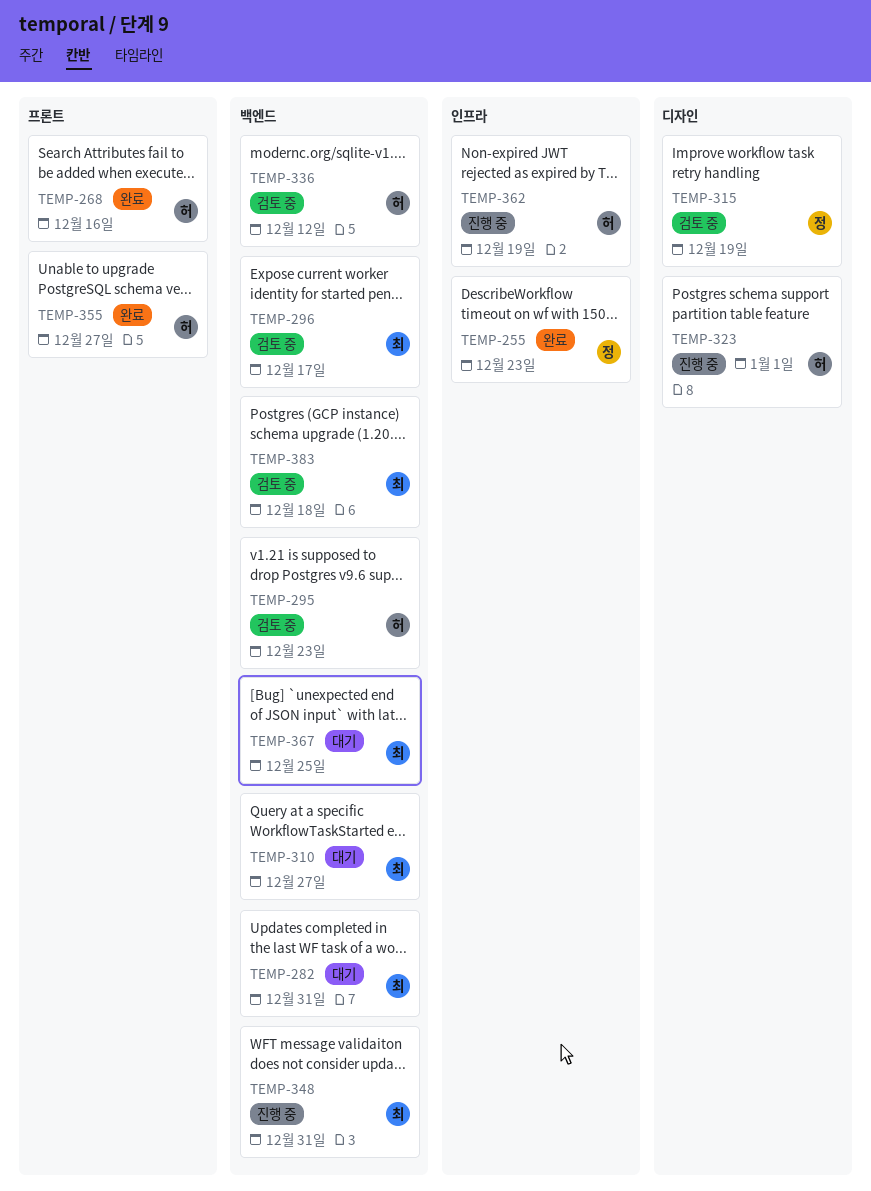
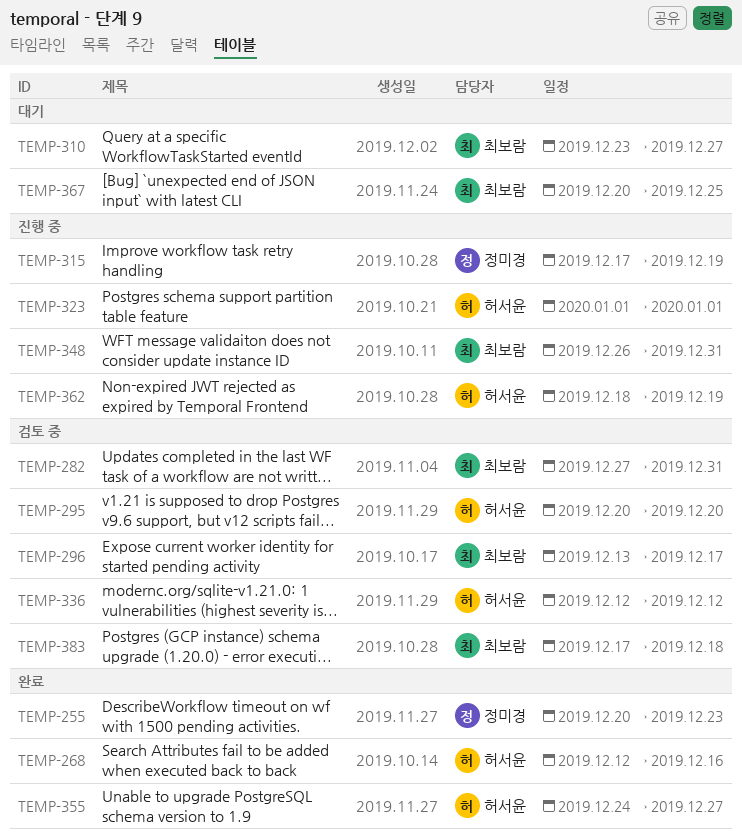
TEMP-282, status: 대기 -> 검토 중
TEMP-295, due: Dec 23 -> Dec 20
TEMP-315, status: 검토 중 -> 진행 중

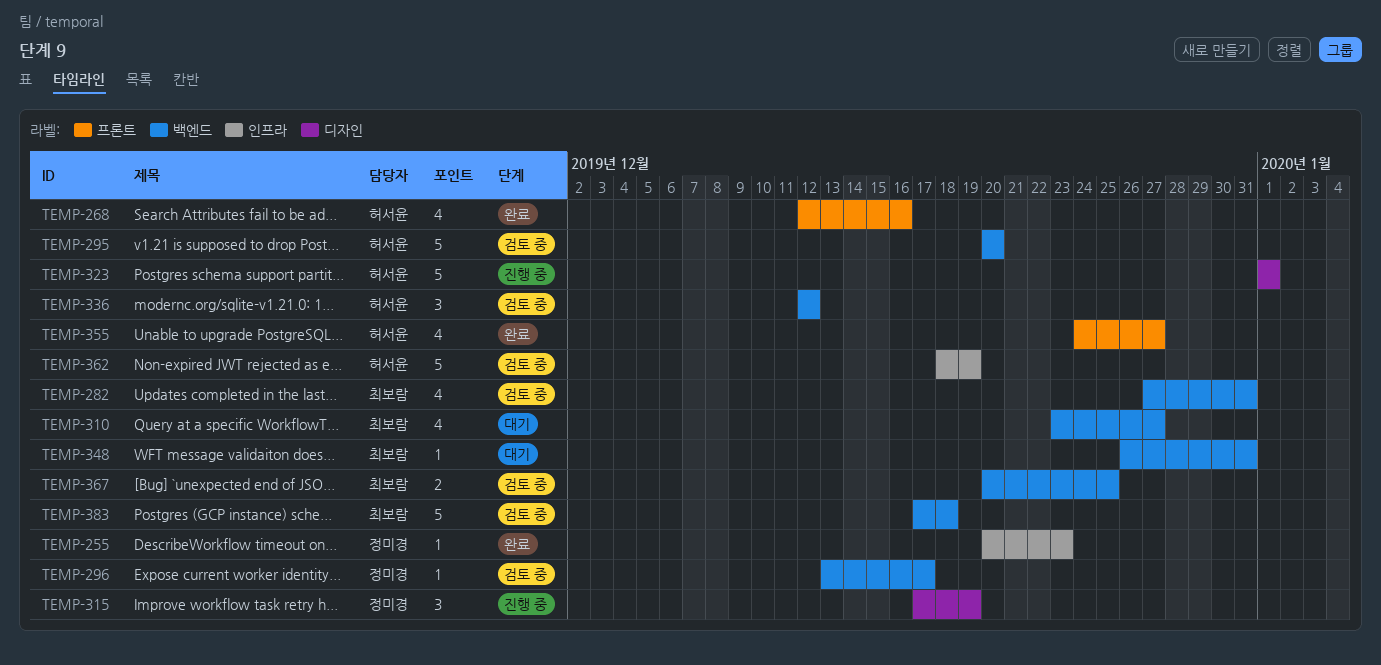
TEMP-296, owner: 최보람 -> 정미경
TEMP-348, status: 진행 중 -> 대기
TEMP-362, status: 진행 중 -> 검토 중
TEMP-367, status: 대기 -> 검토 중

